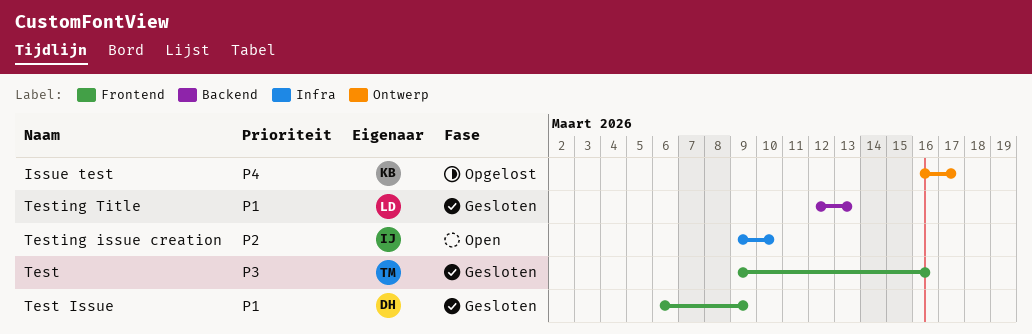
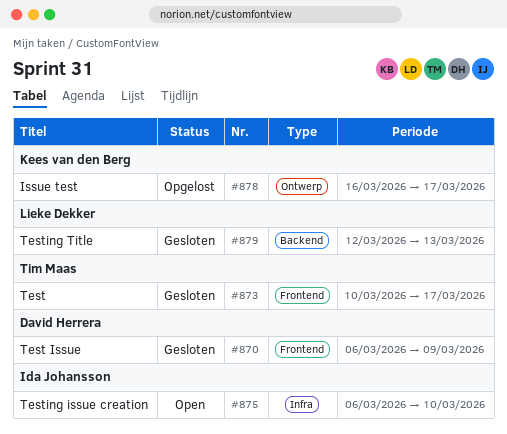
Test, start: Mar 9 -> Mar 10
Test, due: Mar 16 -> Mar 17
Testing issue creation, start: Mar 9 -> Mar 6

